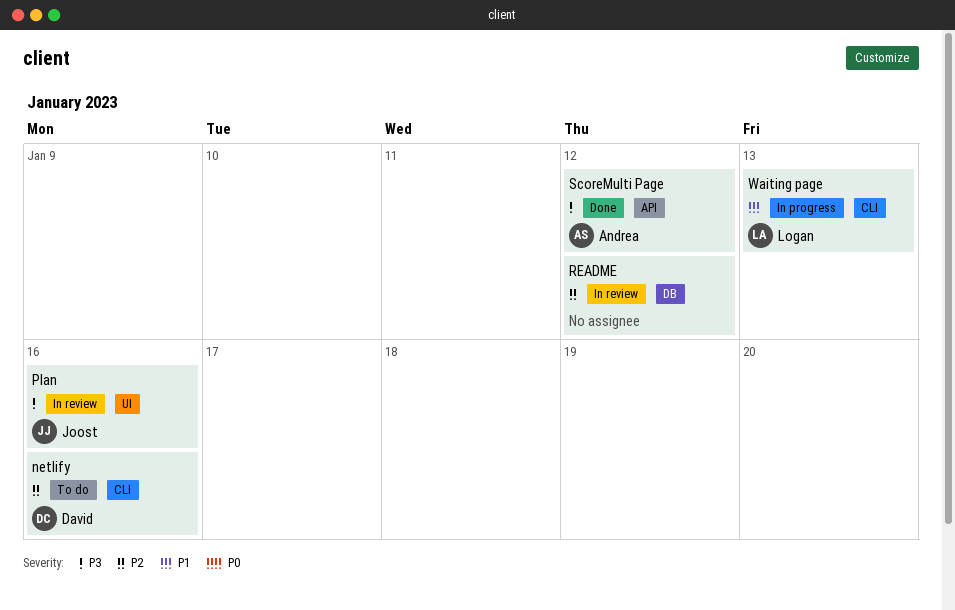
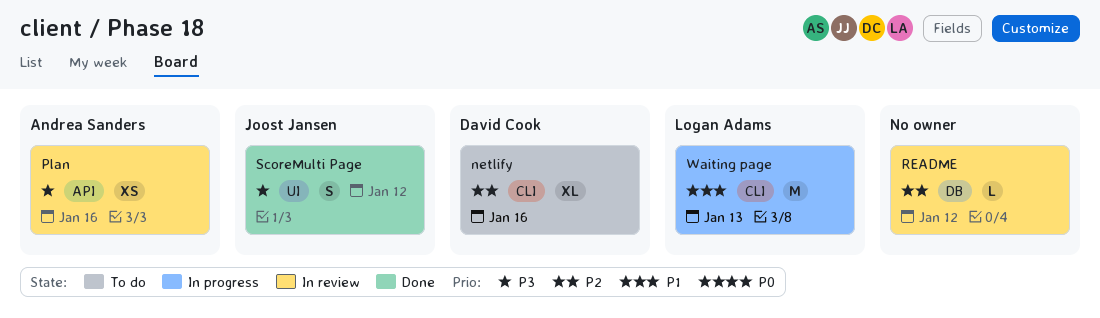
Plan, owner: Joost Jansen -> Andrea Sanders
Plan, label: UI -> API
ScoreMulti Page, owner: Andrea Sanders -> Joost Jansen
ScoreMulti Page, label: API -> UI

